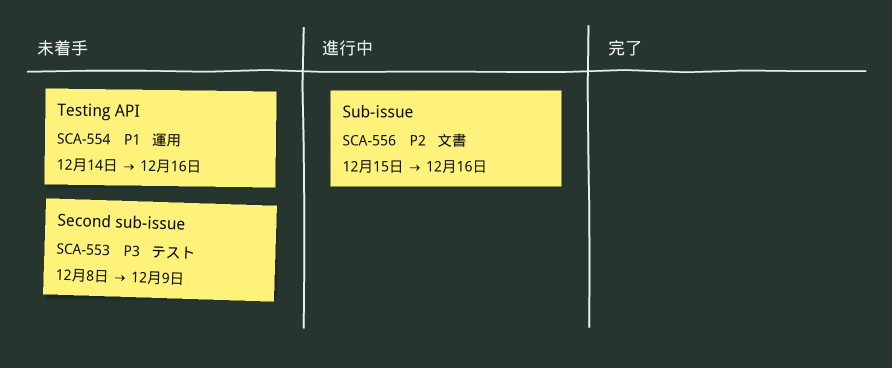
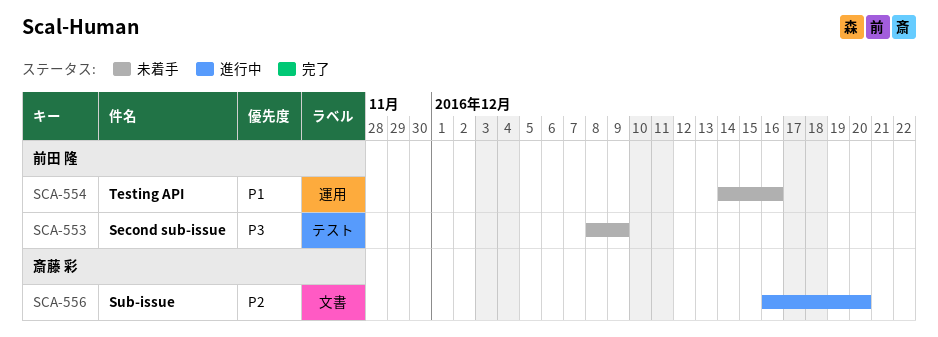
SCA-556, start: Dec 15 -> Dec 16
SCA-556, due: Dec 16 -> Dec 20

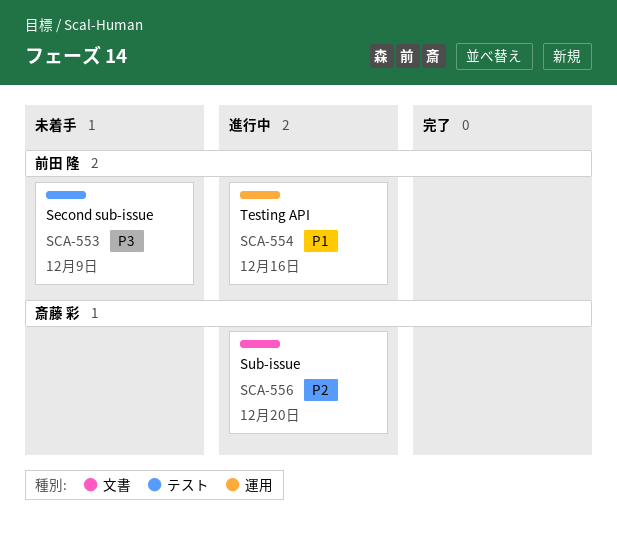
SCA-554, status: 未着手 -> 進行中

